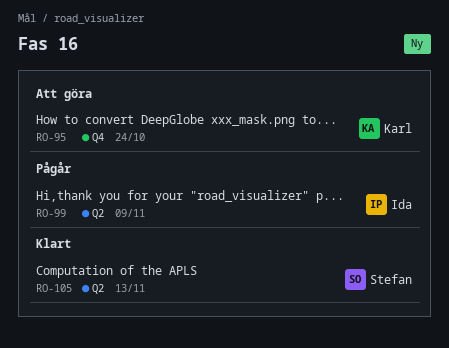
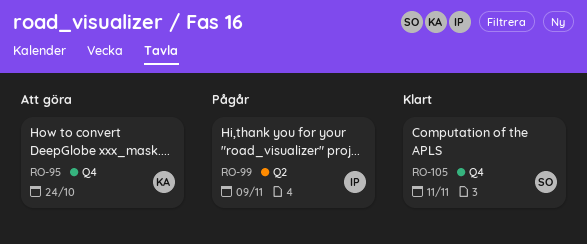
RO-105, label: Q2 -> Q4
RO-105, due: Nov 13 -> Nov 11

